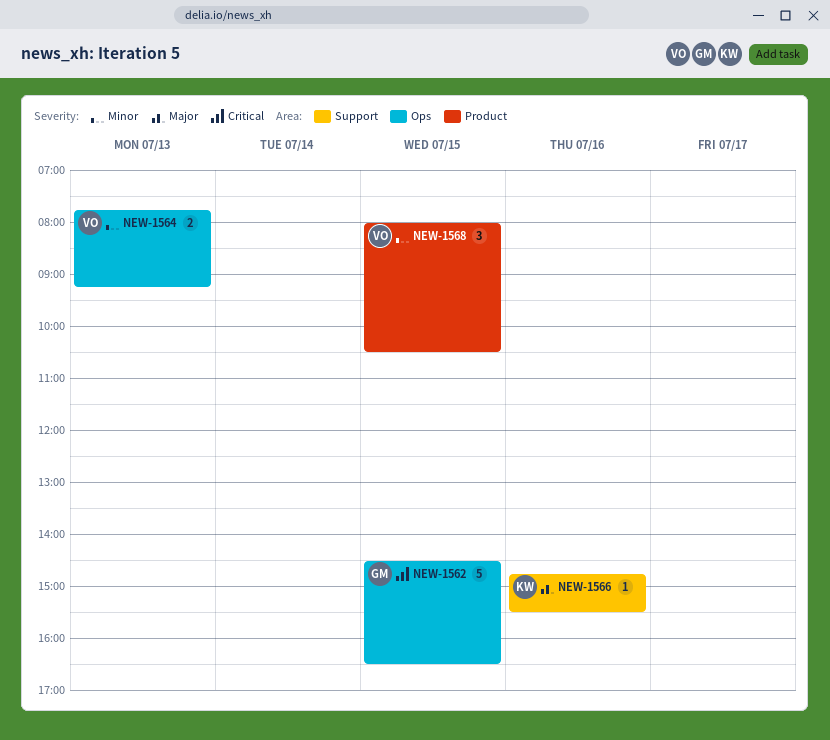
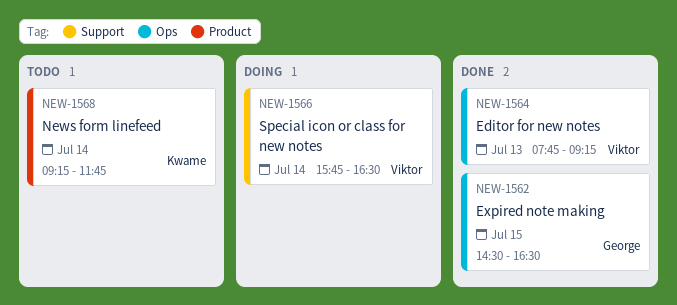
NEW-1566, owner: Kwame -> Viktor
NEW-1566, day: Jul 16 -> Jul 14
NEW-1566, begins: 14:45 -> 15:45
NEW-1566, ends: 15:30 -> 16:30
NEW-1568, owner: Viktor -> Kwame
NEW-1568, day: Jul 15 -> Jul 14
NEW-1568, begins: 08:00 -> 09:15
NEW-1568, ends: 10:30 -> 11:45

